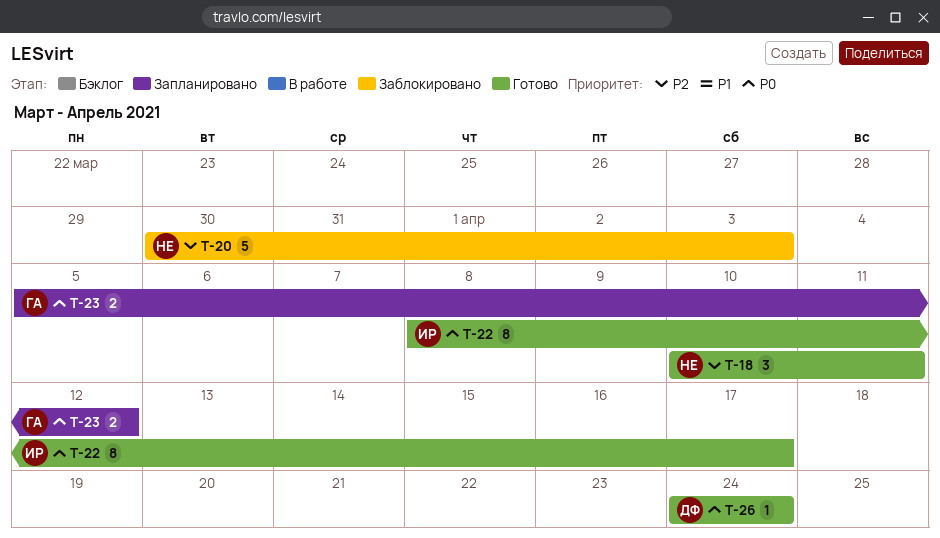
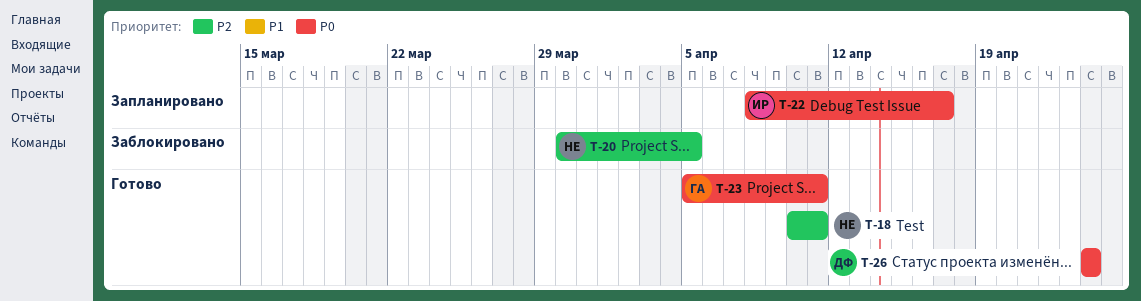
T-20, due: Apr 3 -> Apr 5
T-22, status: Готово -> Запланировано
T-23, status: Запланировано -> Готово
T-23, due: Apr 12 -> Apr 11

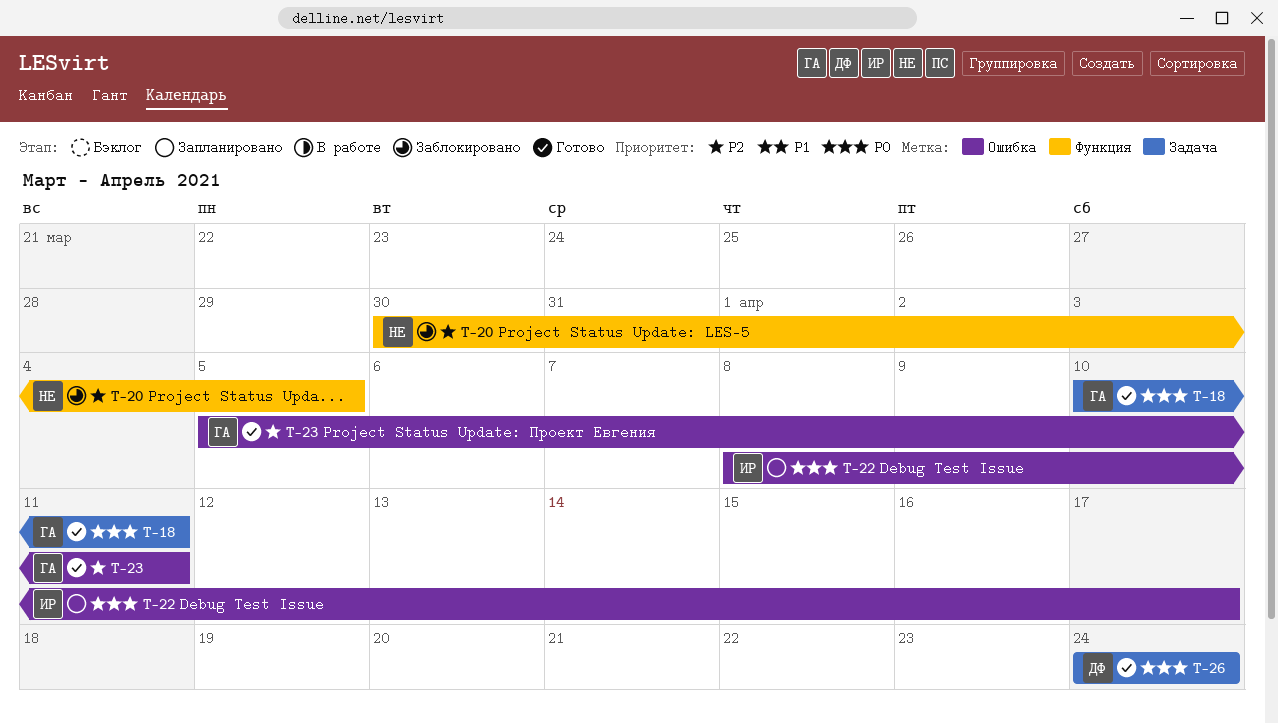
T-18, owner: НЕ -> ГА
T-18, priority: P2 -> P0
T-23, priority: P0 -> P2

